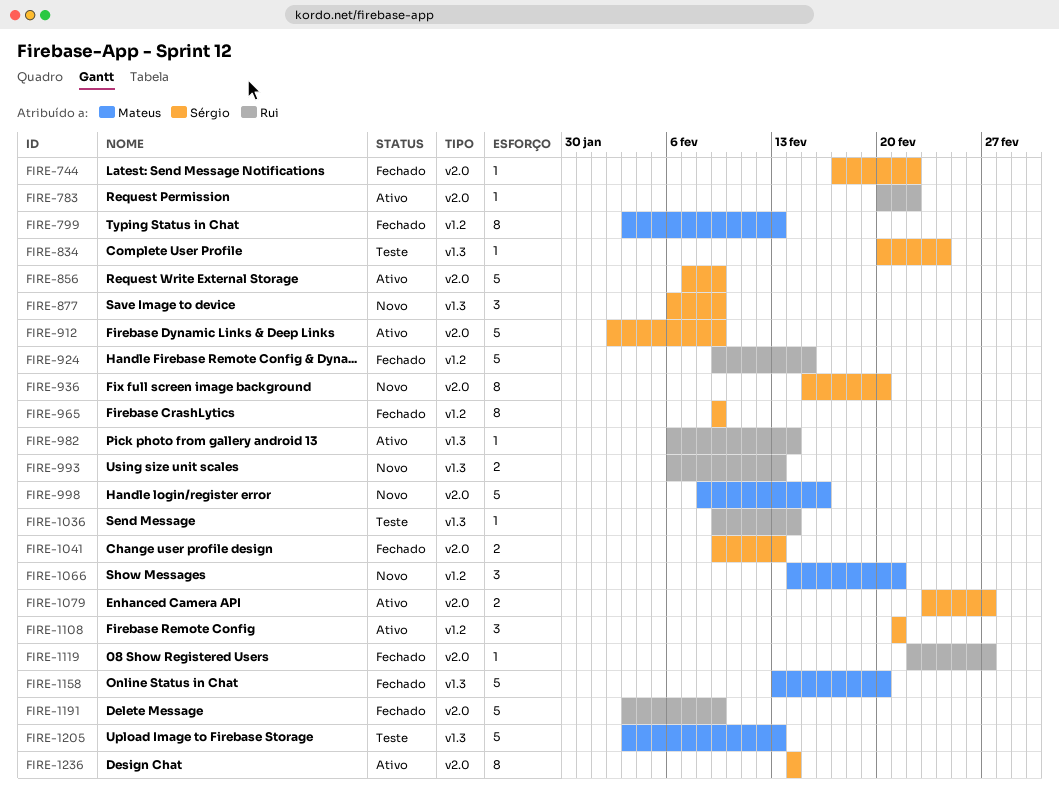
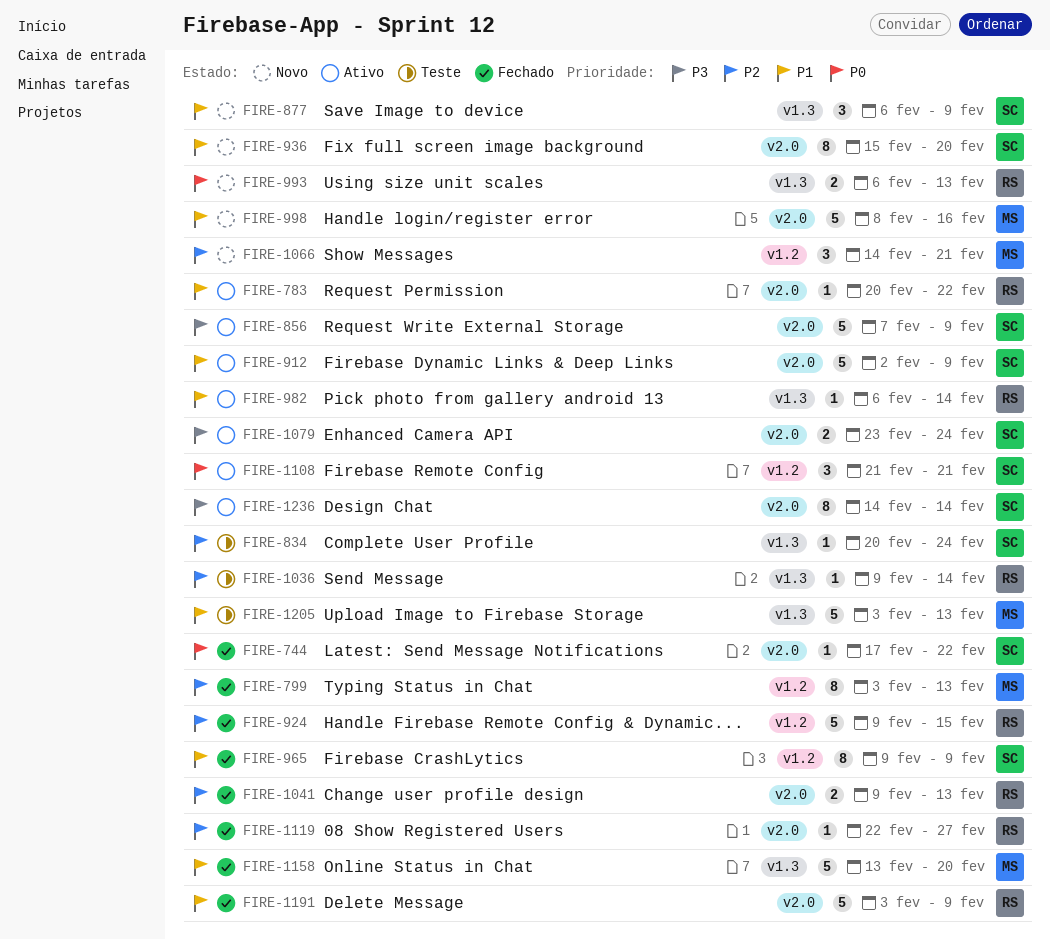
FIRE-1041, owner: Sérgio -> Rui
FIRE-1079, due: Feb 27 -> Feb 24

